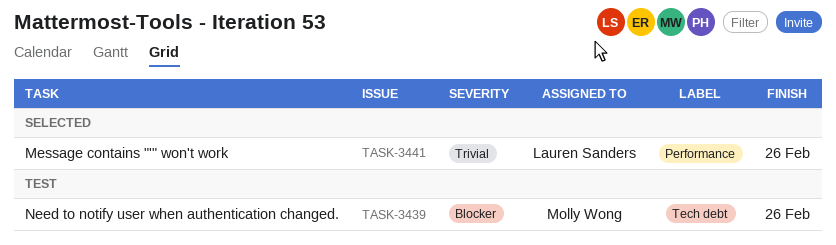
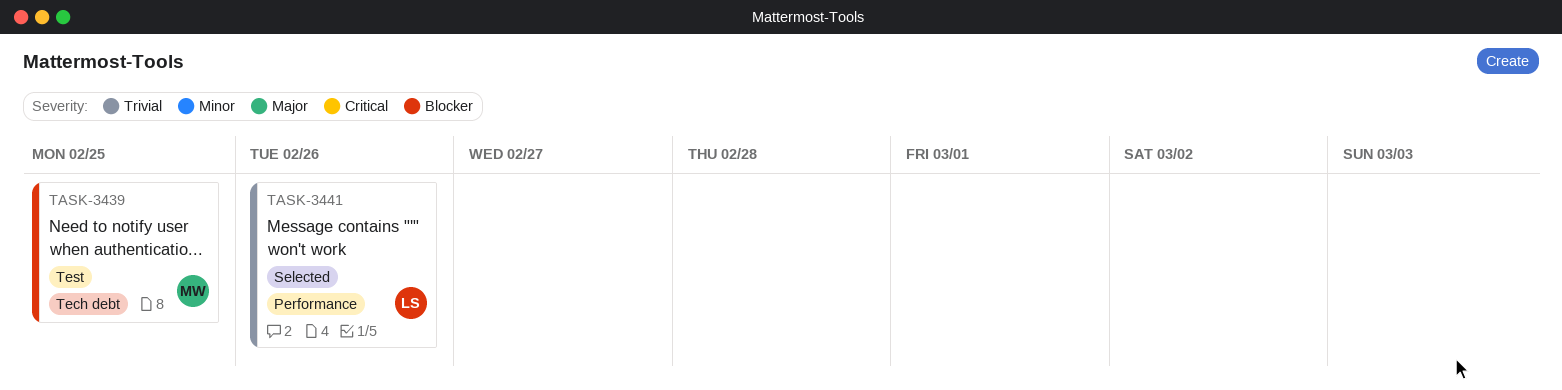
TASK-3439, due: Feb 26 -> Feb 25

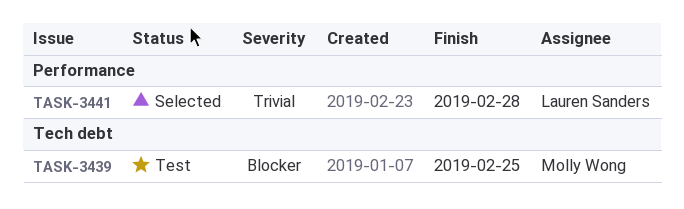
TASK-3441, due: Feb 26 -> Feb 28

